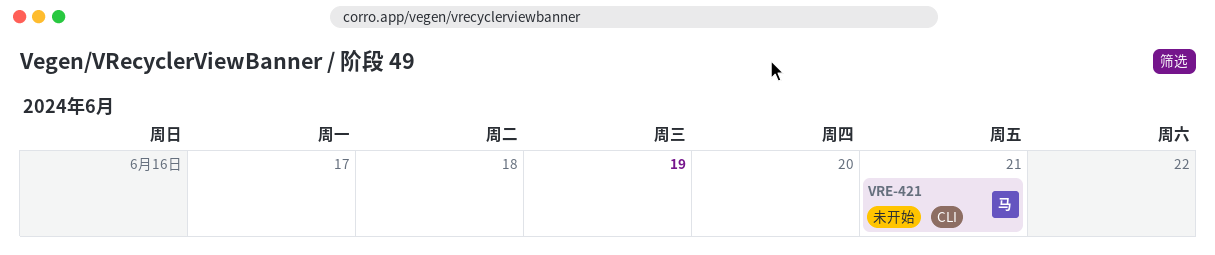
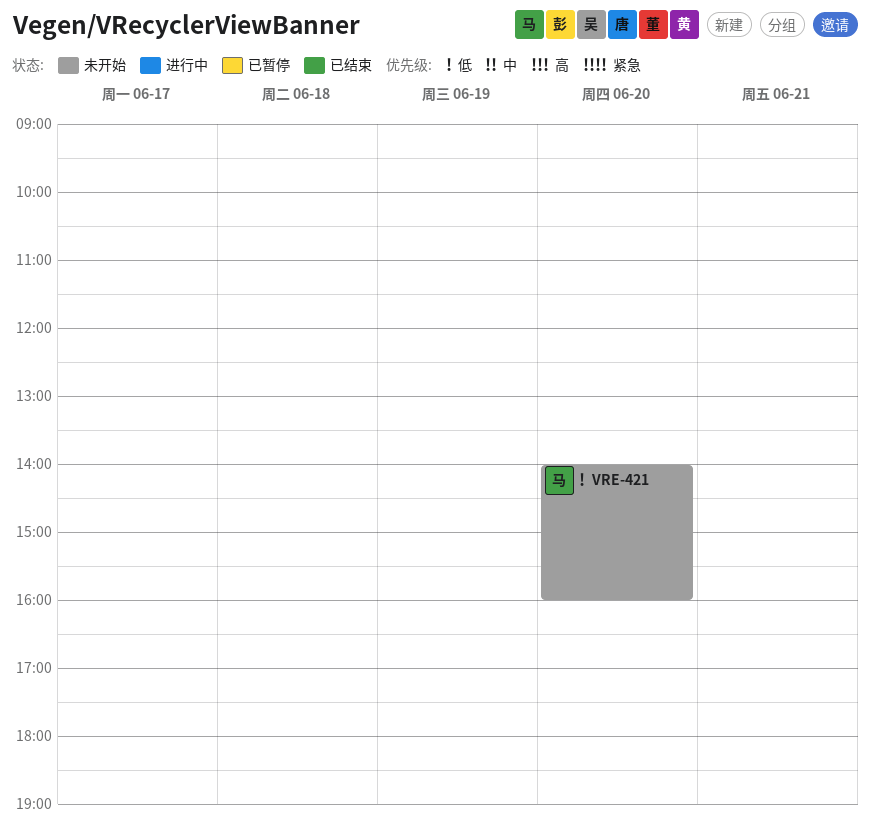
VRE-421, day: Jun 21 -> Jun 20

